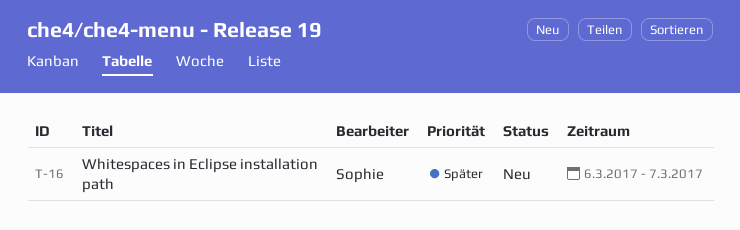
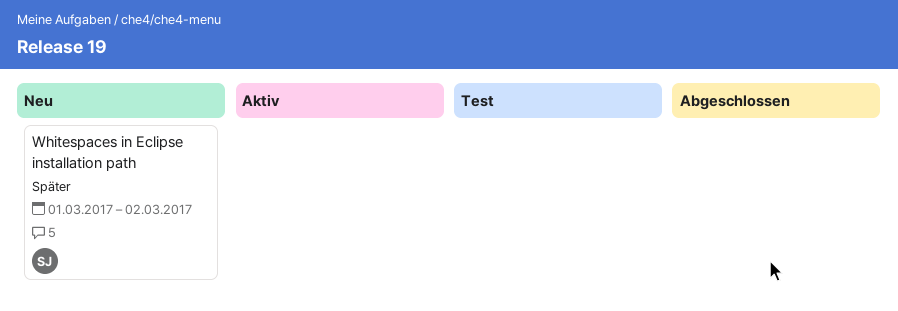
Whitespaces in Eclipse installation path, start: Mar 6 -> Mar 1
Whitespaces in Eclipse installation path, due: Mar 7 -> Mar 2

